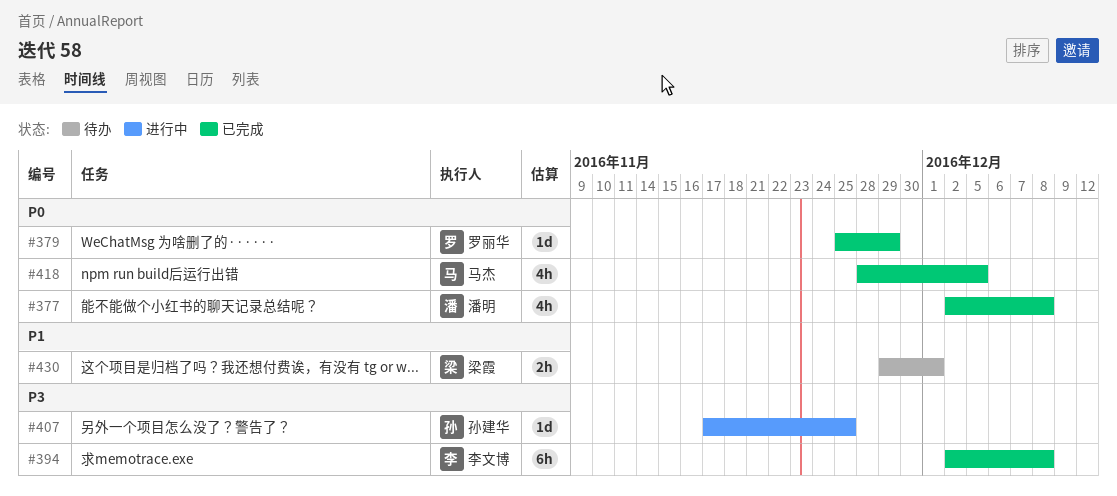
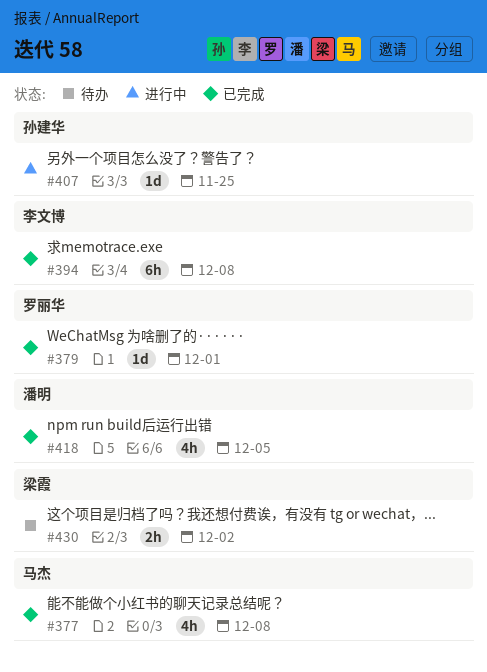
#377, owner: 潘明 -> 马杰
#379, due: Nov 29 -> Dec 1
#418, owner: 马杰 -> 潘明
#430, due: Dec 1 -> Dec 2

